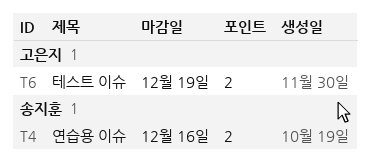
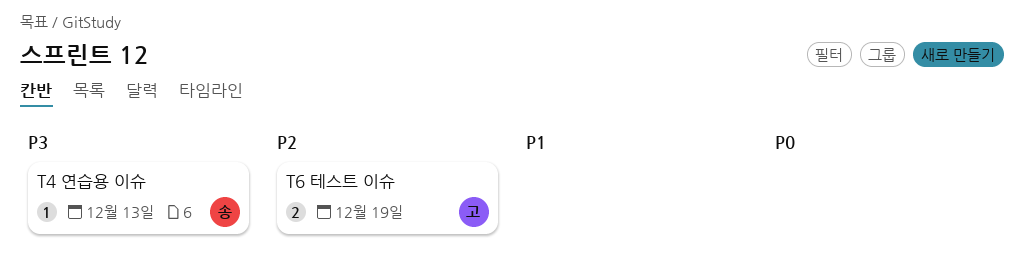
T4, estimate: 2 -> 1
T4, due: Dec 16 -> Dec 13

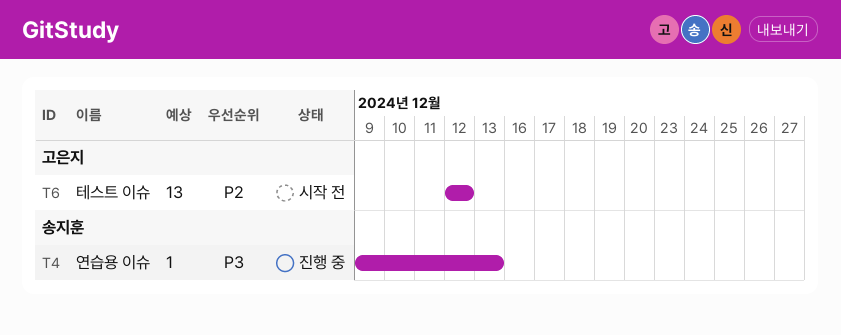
T6, estimate: 2 -> 13
T6, due: Dec 19 -> Dec 12

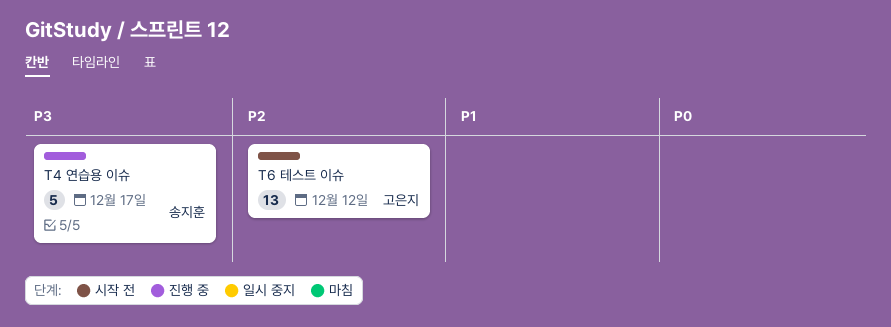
T4, estimate: 1 -> 5
T4, due: Dec 13 -> Dec 17

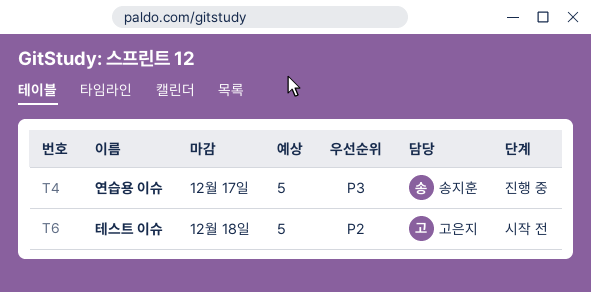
T6, estimate: 13 -> 5
T6, due: Dec 12 -> Dec 18

